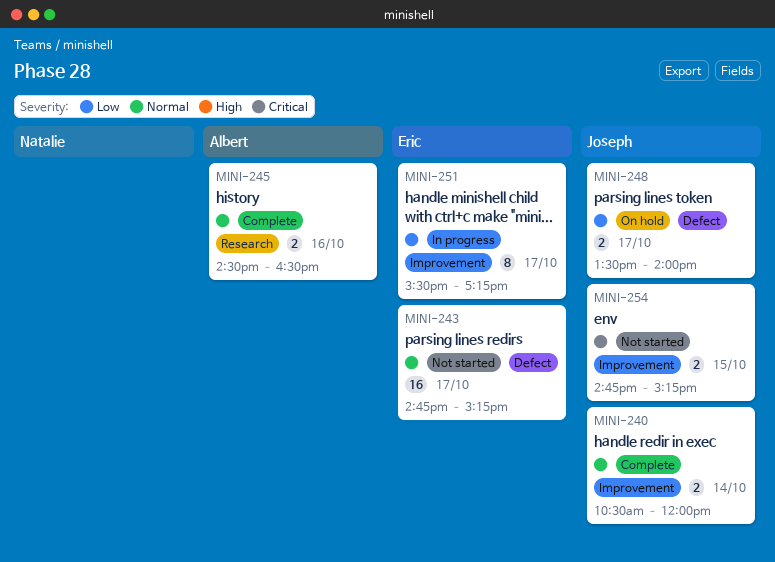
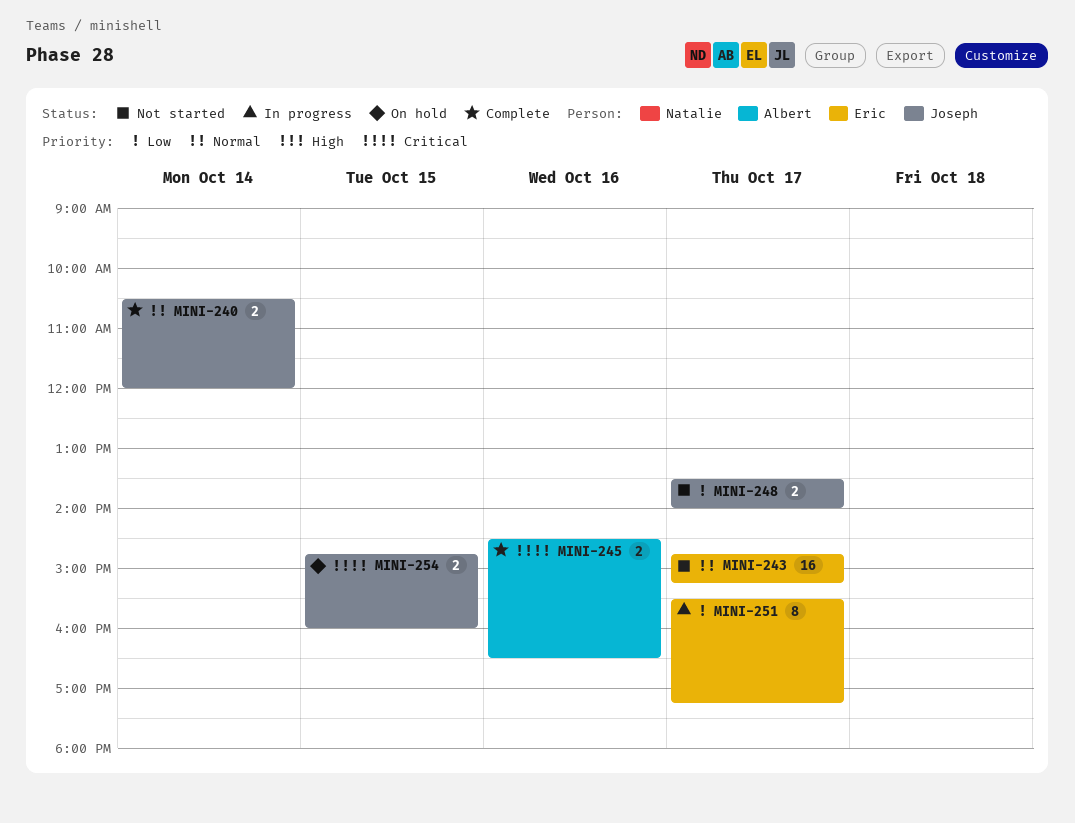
MINI-245, priority: Normal -> Critical
MINI-248, status: On hold -> Not started
MINI-254, status: Not started -> On hold
MINI-254, ends: 15:15 -> 16:00

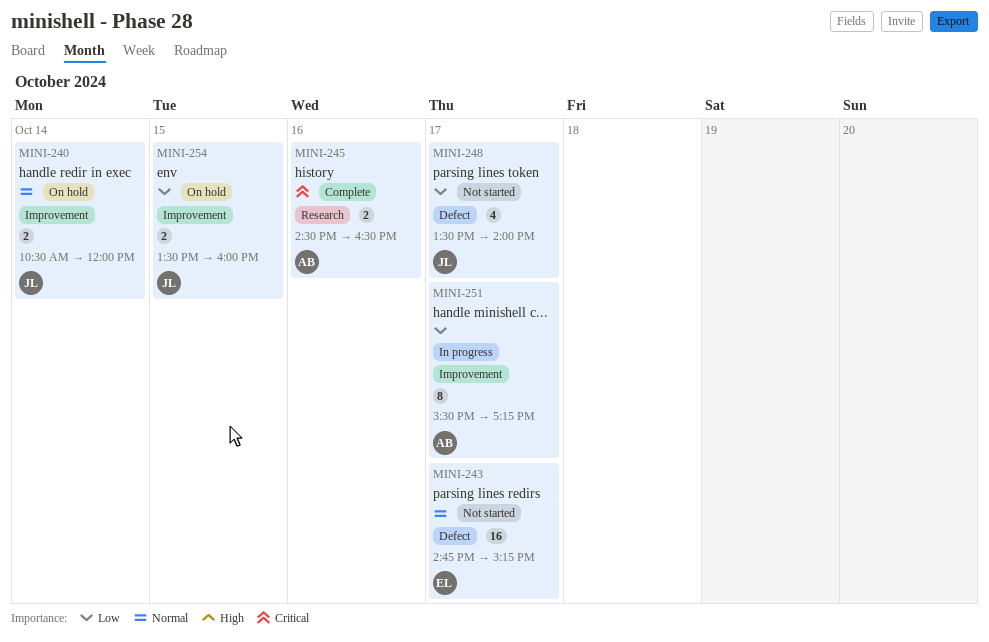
MINI-240, status: Complete -> On hold
MINI-248, estimate: 2 -> 4
MINI-251, owner: Eric -> Albert
MINI-254, priority: Critical -> Low
MINI-254, begins: 14:45 -> 13:30

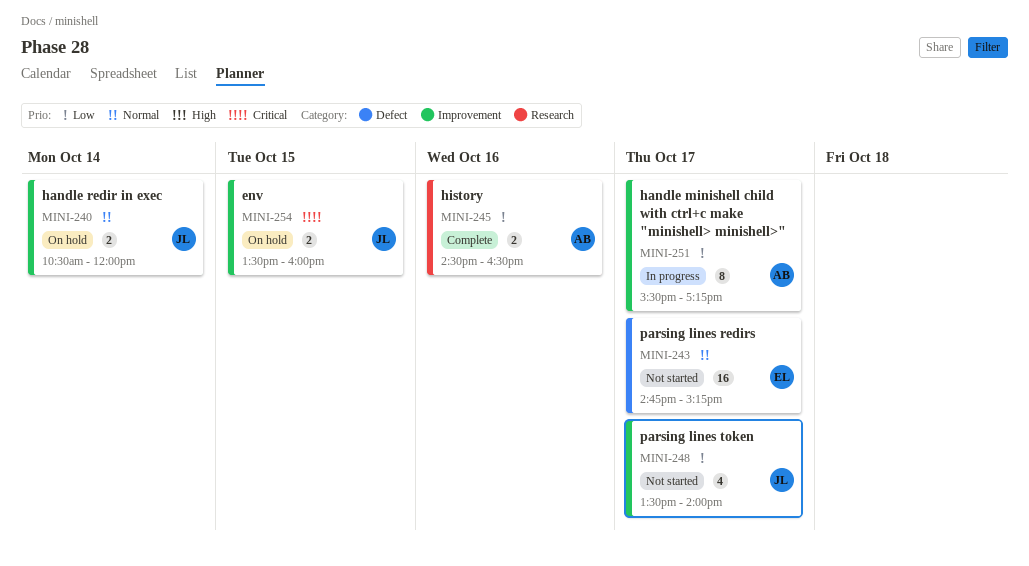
MINI-245, priority: Critical -> Low
MINI-248, label: Defect -> Improvement
MINI-254, priority: Low -> Critical

